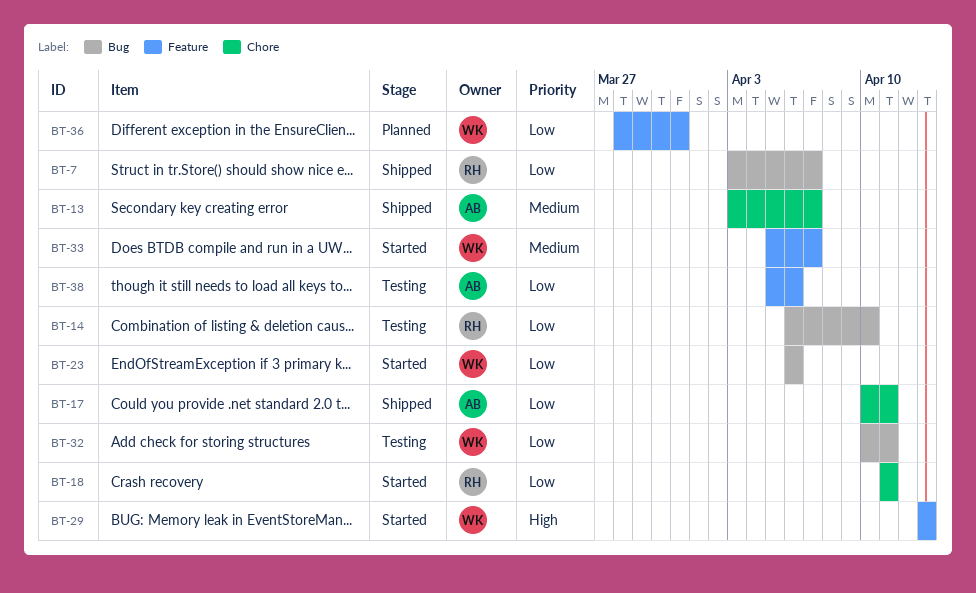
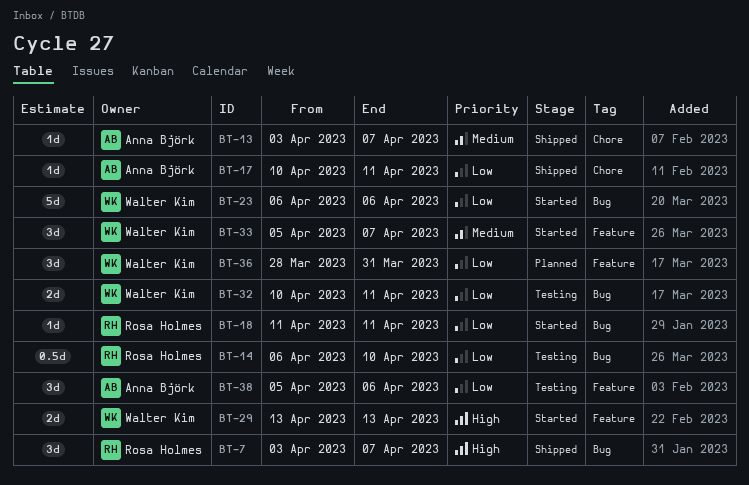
BT-7, priority: Low -> High
BT-18, label: Chore -> Bug

